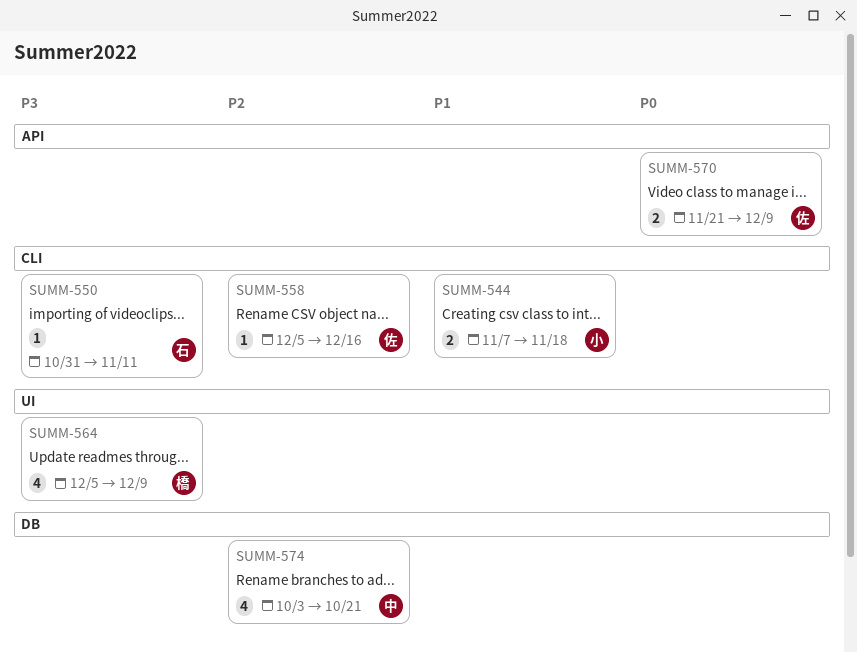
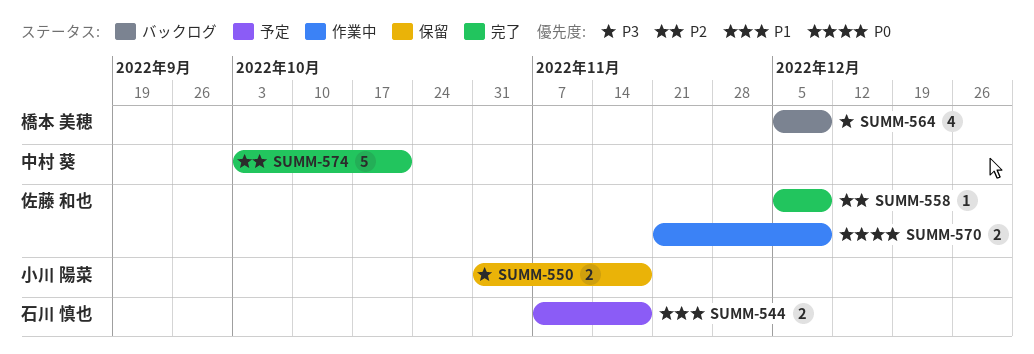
SUMM-544, owner: 小川 陽菜 -> 石川 慎也
SUMM-550, owner: 石川 慎也 -> 小川 陽菜
SUMM-550, estimate: 1 -> 2
SUMM-550, due: Nov 11 -> Nov 18
SUMM-558, due: Dec 16 -> Dec 9
SUMM-574, estimate: 4 -> 5

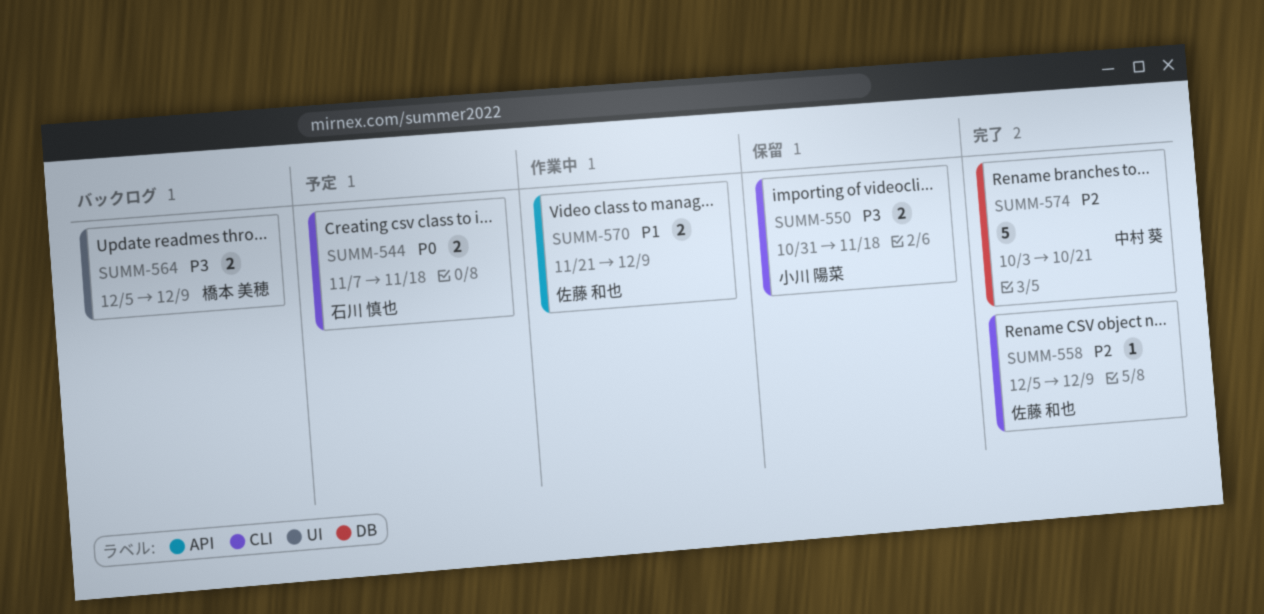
SUMM-544, priority: P1 -> P0
SUMM-564, estimate: 4 -> 2
SUMM-570, priority: P0 -> P1

